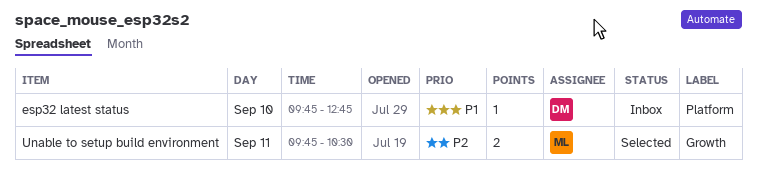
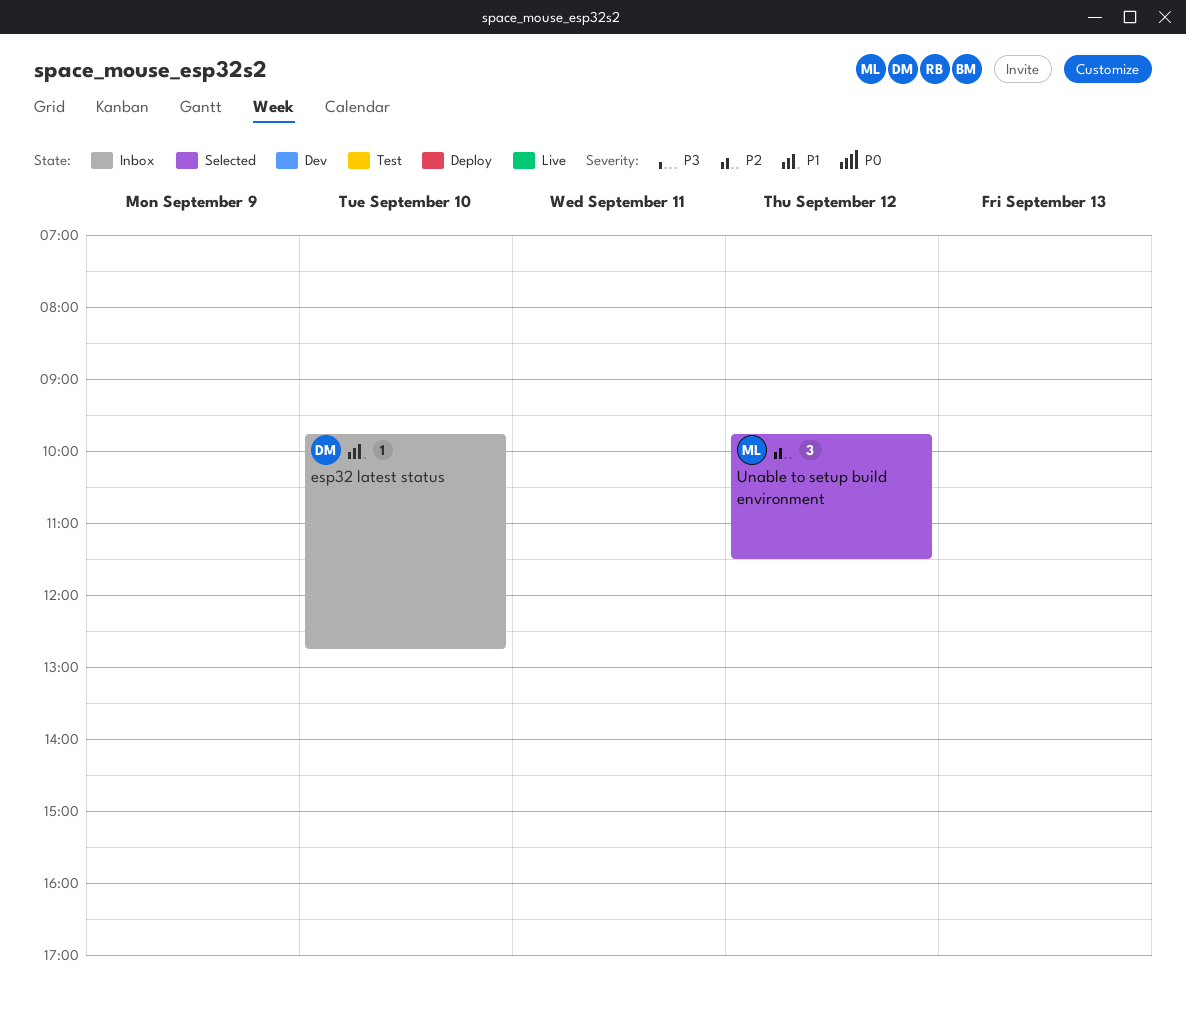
Unable to setup build environment, estimate: 2 -> 3
Unable to setup build environment, day: Sep 11 -> Sep 12
Unable to setup build environment, ends: 10:30 -> 11:30

